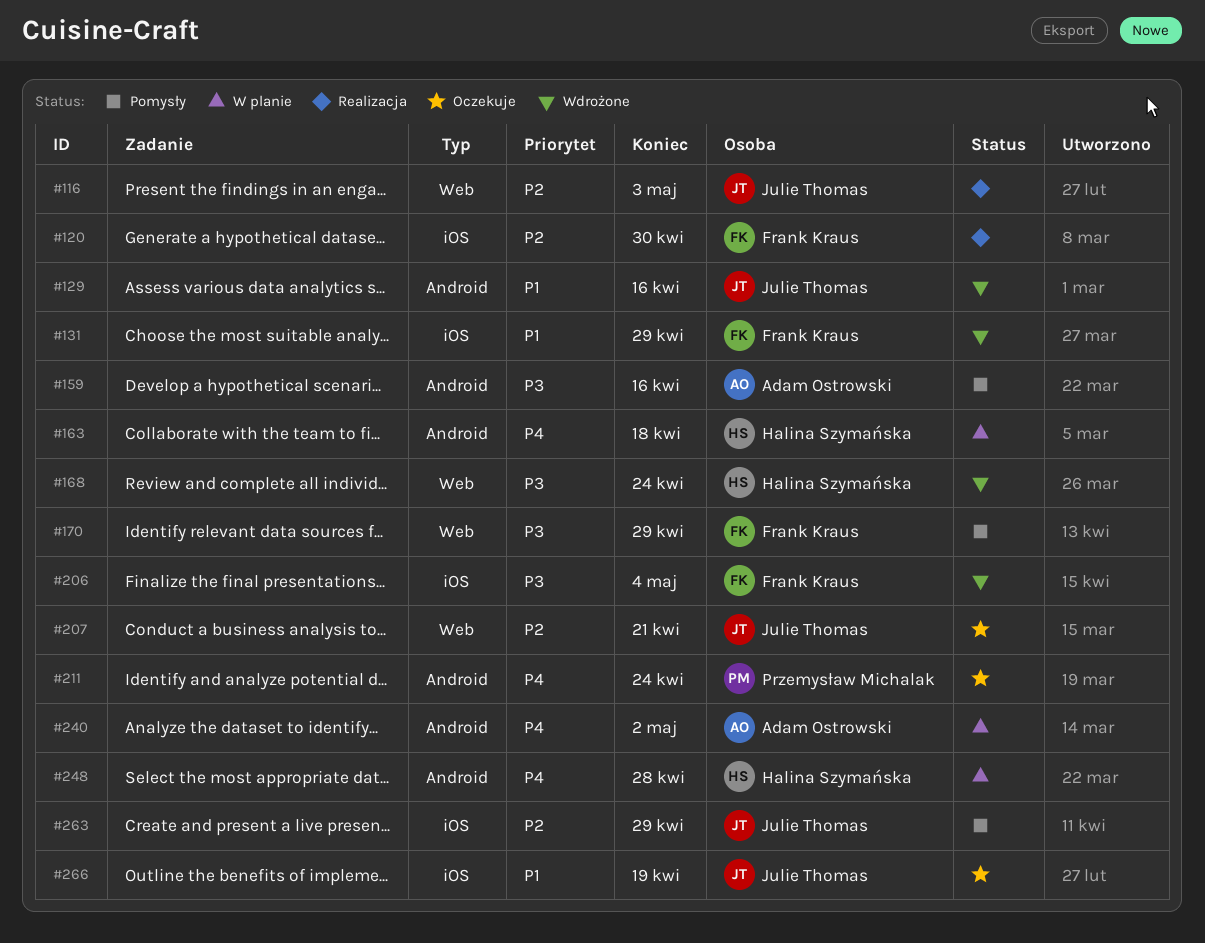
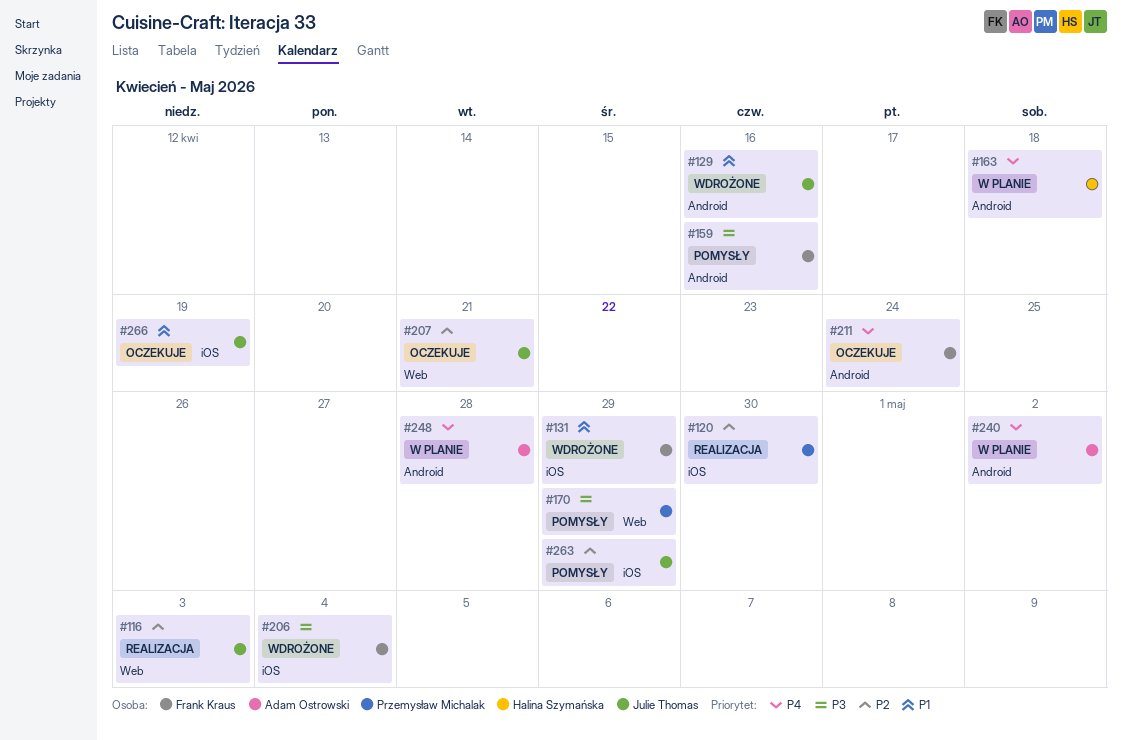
#120, owner: Frank Kraus -> Przemysław Michalak
#159, owner: Adam Ostrowski -> Frank Kraus
#168: present -> none
#170, owner: Frank Kraus -> Przemysław Michalak
#211, owner: Przemysław Michalak -> Frank Kraus
#248, owner: Halina Szymańska -> Adam Ostrowski

